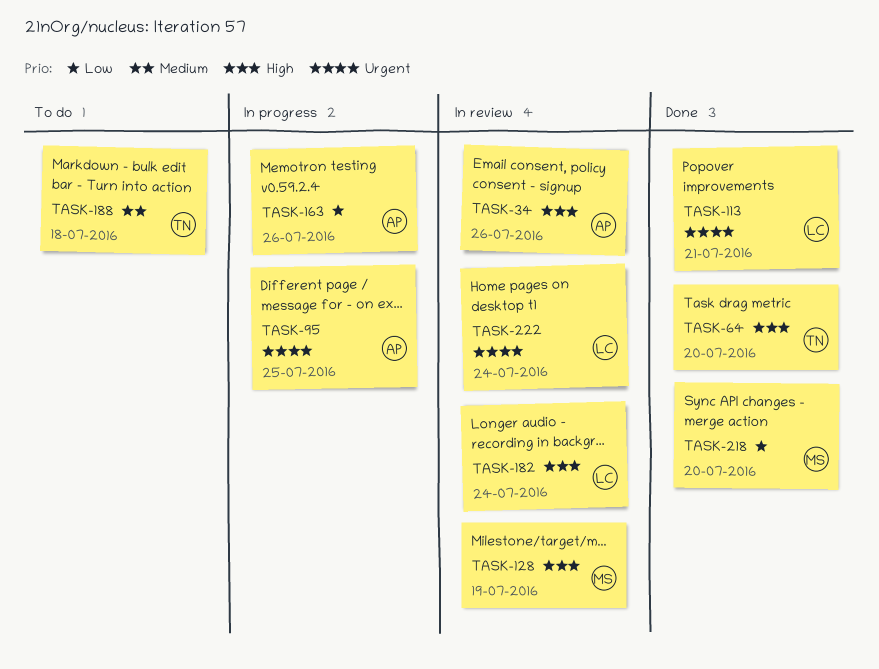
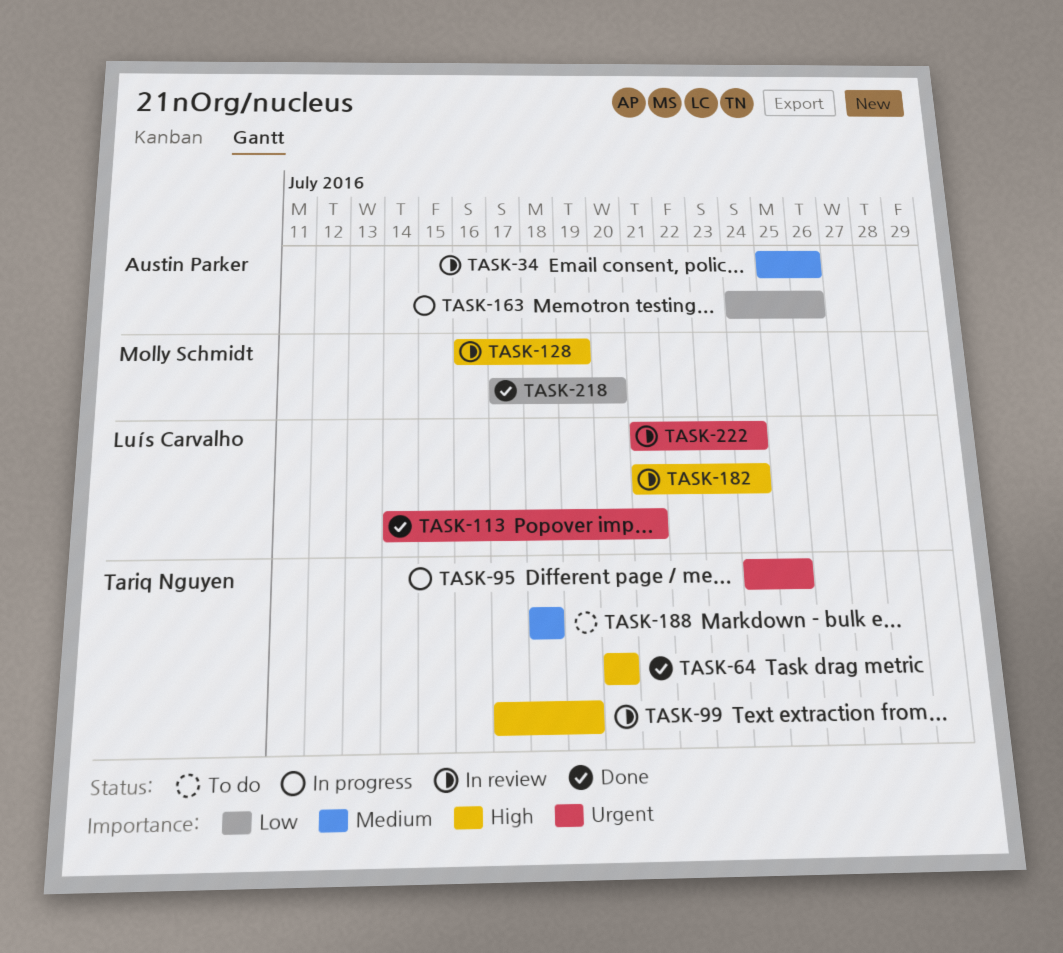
TASK-34, priority: High -> Medium
TASK-95, owner: Austin Parker -> Tariq Nguyen
TASK-99: none -> present

